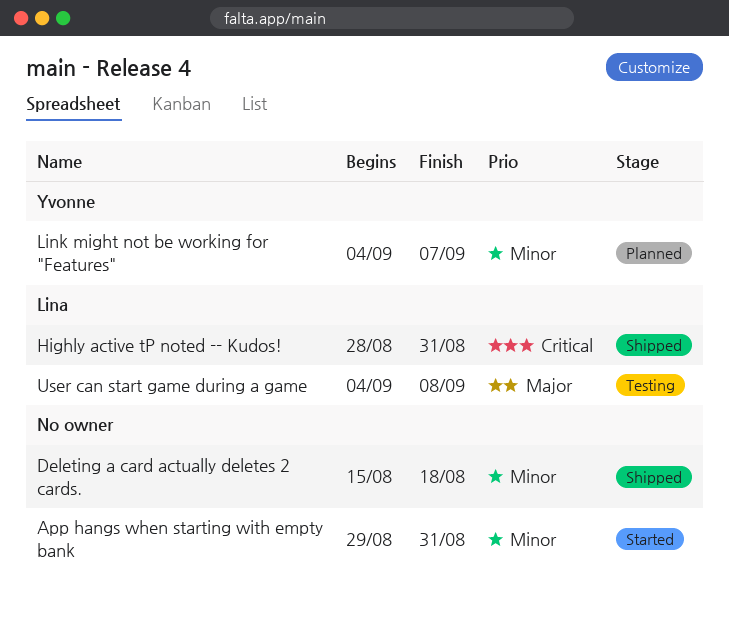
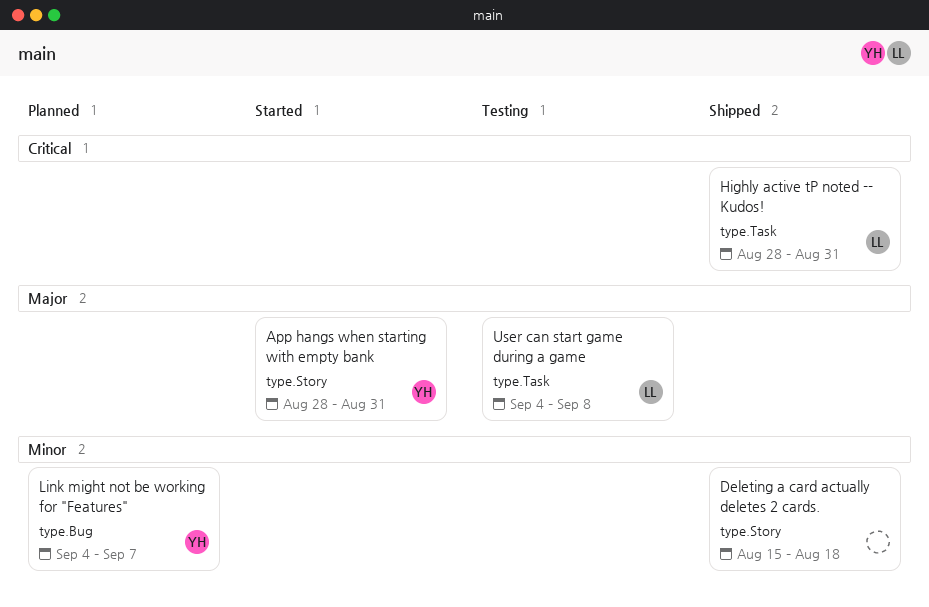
App hangs when starting with empty bank, owner: none -> Yvonne
App hangs when starting with empty bank, priority: Minor -> Major
App hangs when starting with empty bank, start: Aug 29 -> Aug 28

